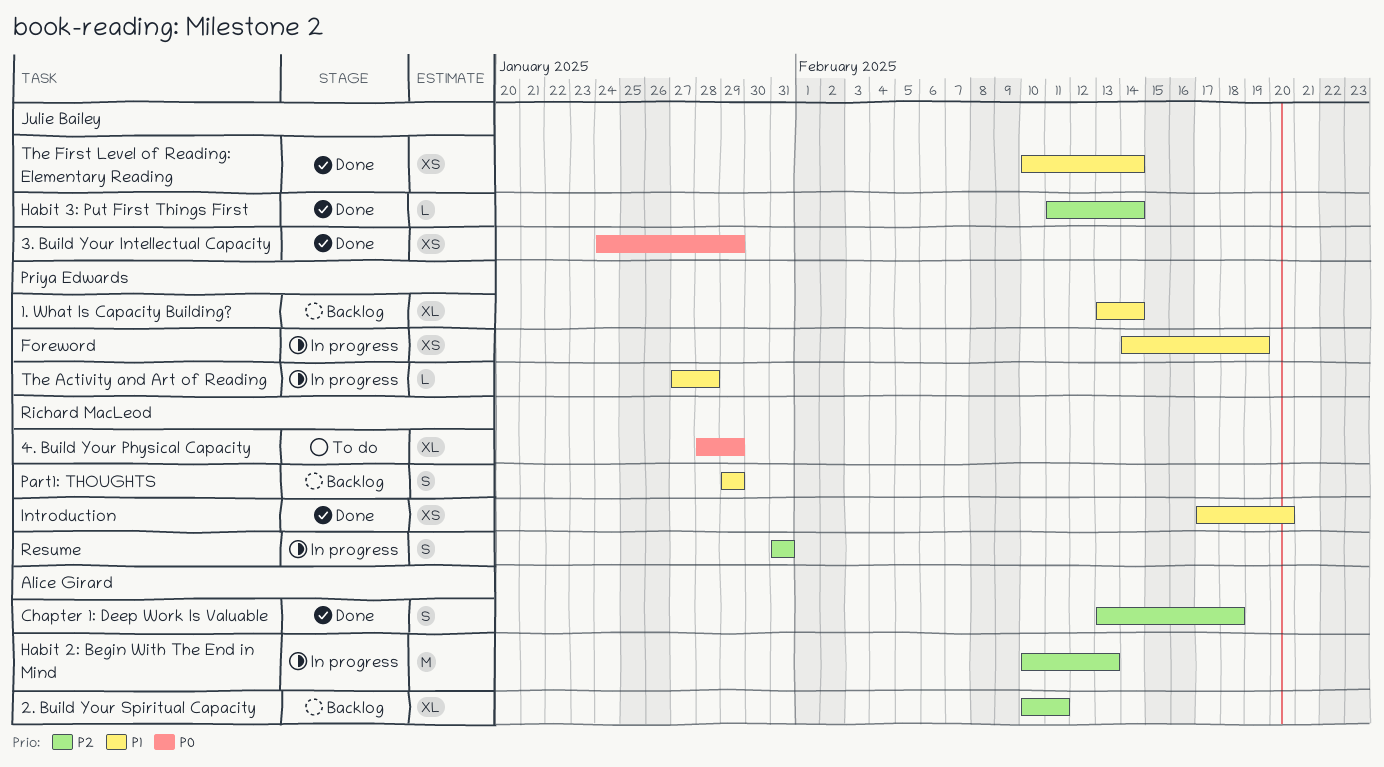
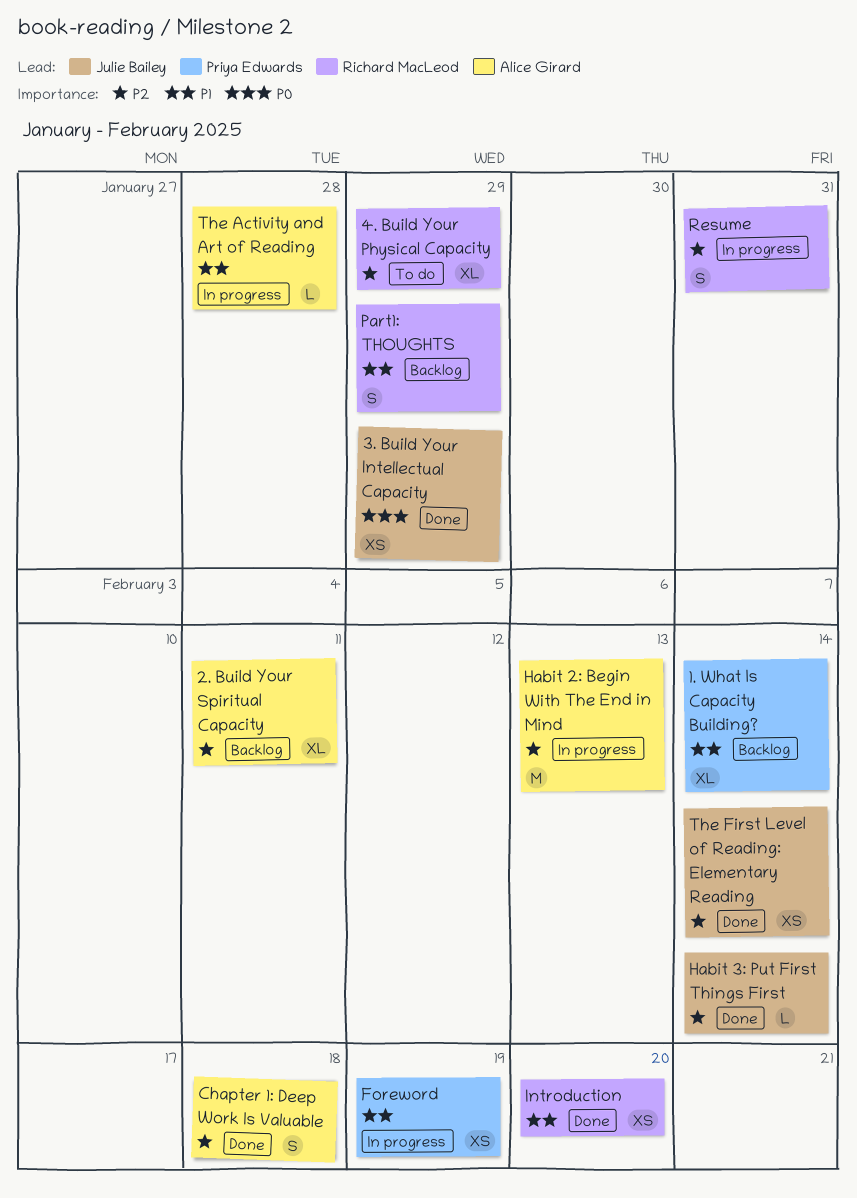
4. Build Your Physical Capacity, priority: P0 -> P2
The Activity and Art of Reading, owner: Priya Edwards -> Alice Girard
The First Level of Reading: Elementary Reading, priority: P1 -> P2

